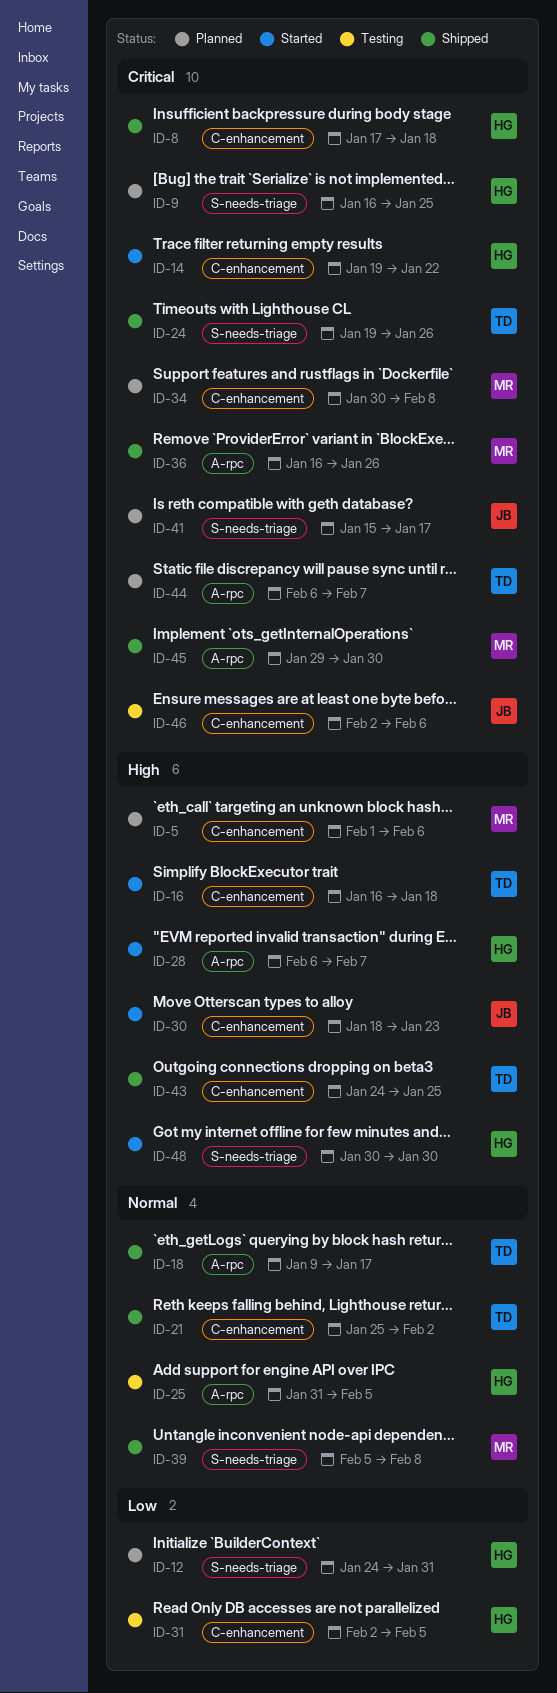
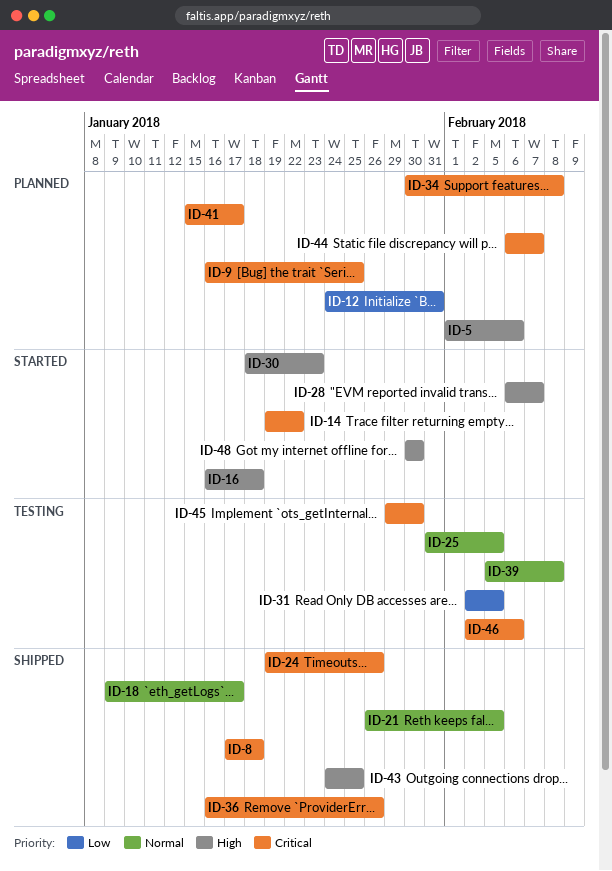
ID-21, start: Jan 25 -> Jan 26
ID-21, due: Feb 2 -> Feb 5
ID-39, status: Shipped -> Testing
ID-45, status: Shipped -> Testing

